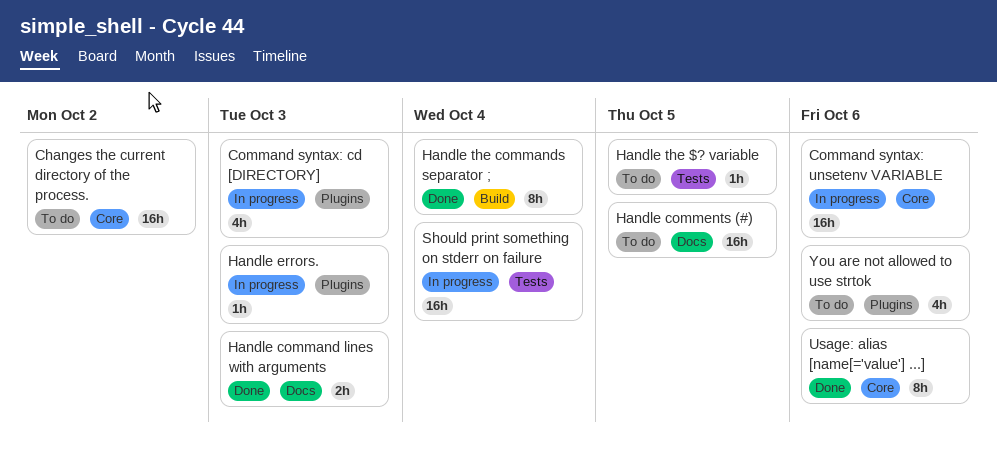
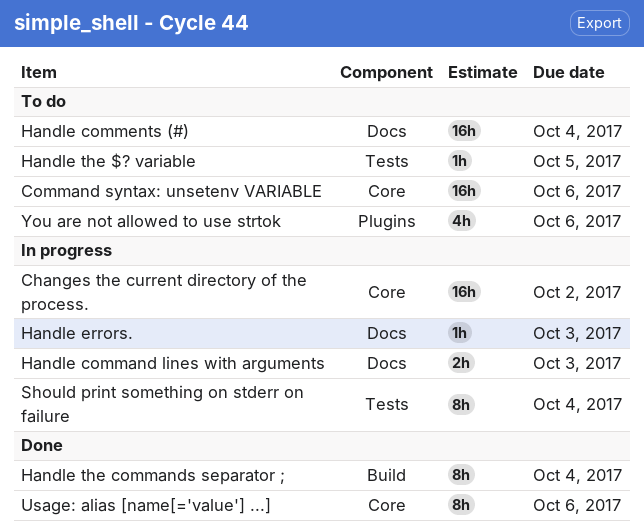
Changes the current directory of the process., status: To do -> In progress
Command syntax: cd [DIRECTORY]: present -> none
Command syntax: unsetenv VARIABLE, status: In progress -> To do
Handle command lines with arguments, status: Done -> In progress
Handle comments (#), due: Oct 5 -> Oct 4
Handle errors., label: Plugins -> Docs
Should print something on stderr on failure, estimate: 16h -> 8h

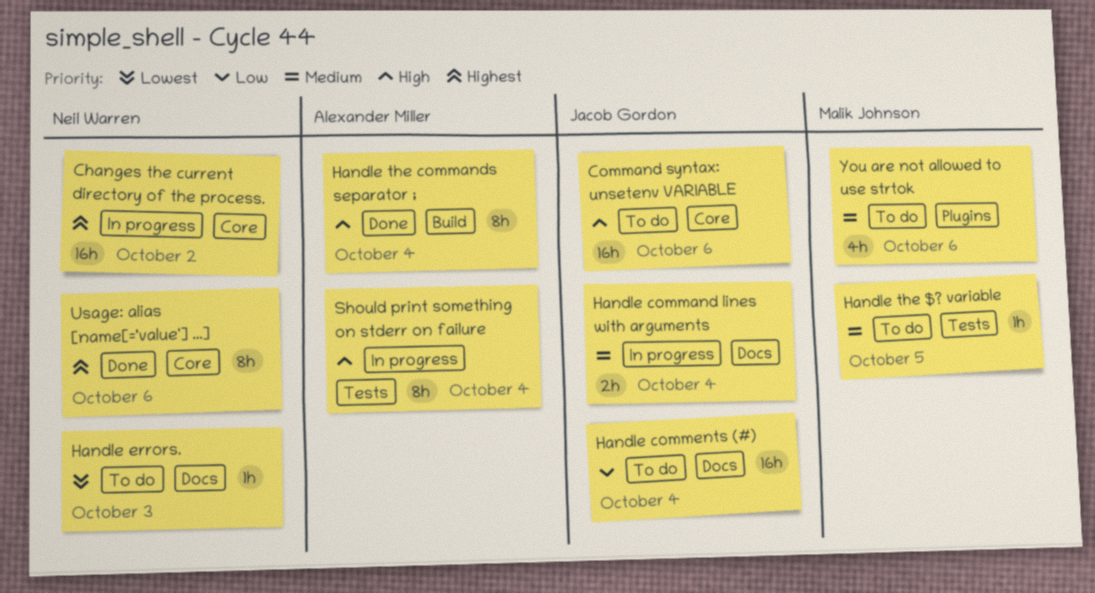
Handle command lines with arguments, due: Oct 3 -> Oct 4
Handle errors., status: In progress -> To do

